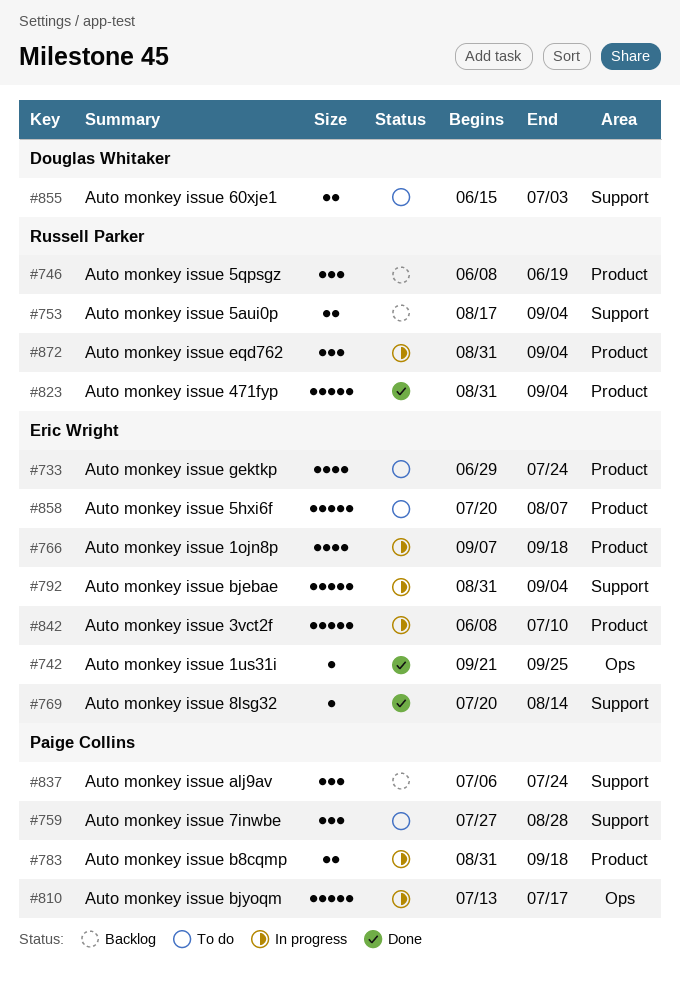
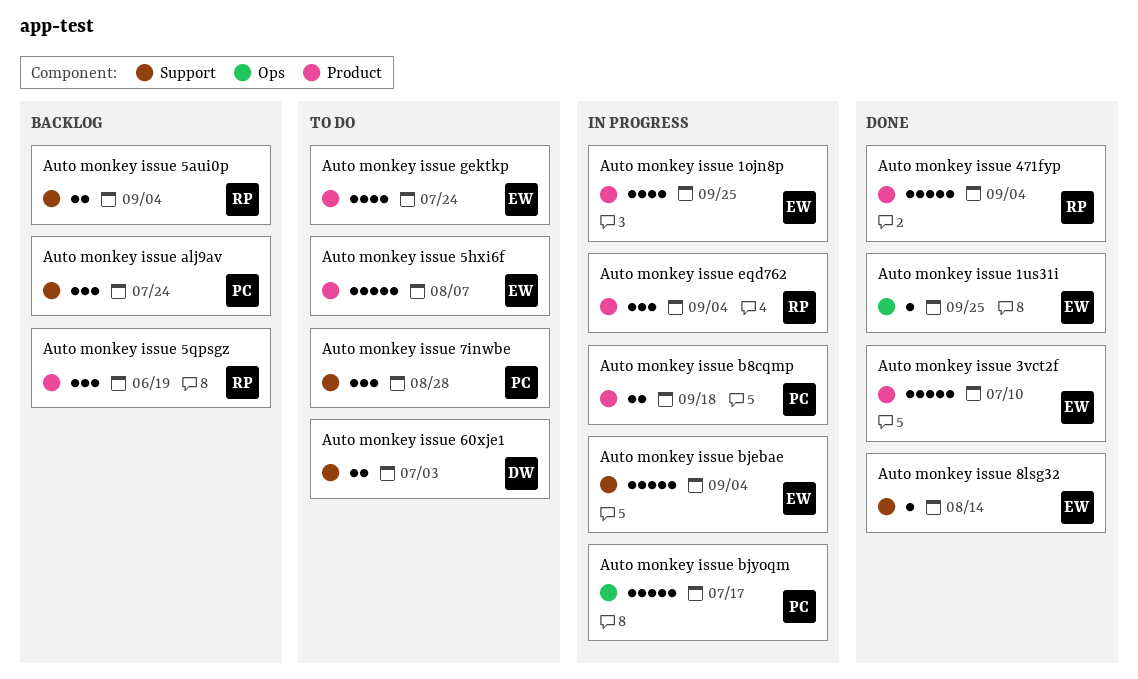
Auto monkey issue 1ojn8p, due: Sep 18 -> Sep 25
Auto monkey issue 3vct2f, status: In progress -> Done

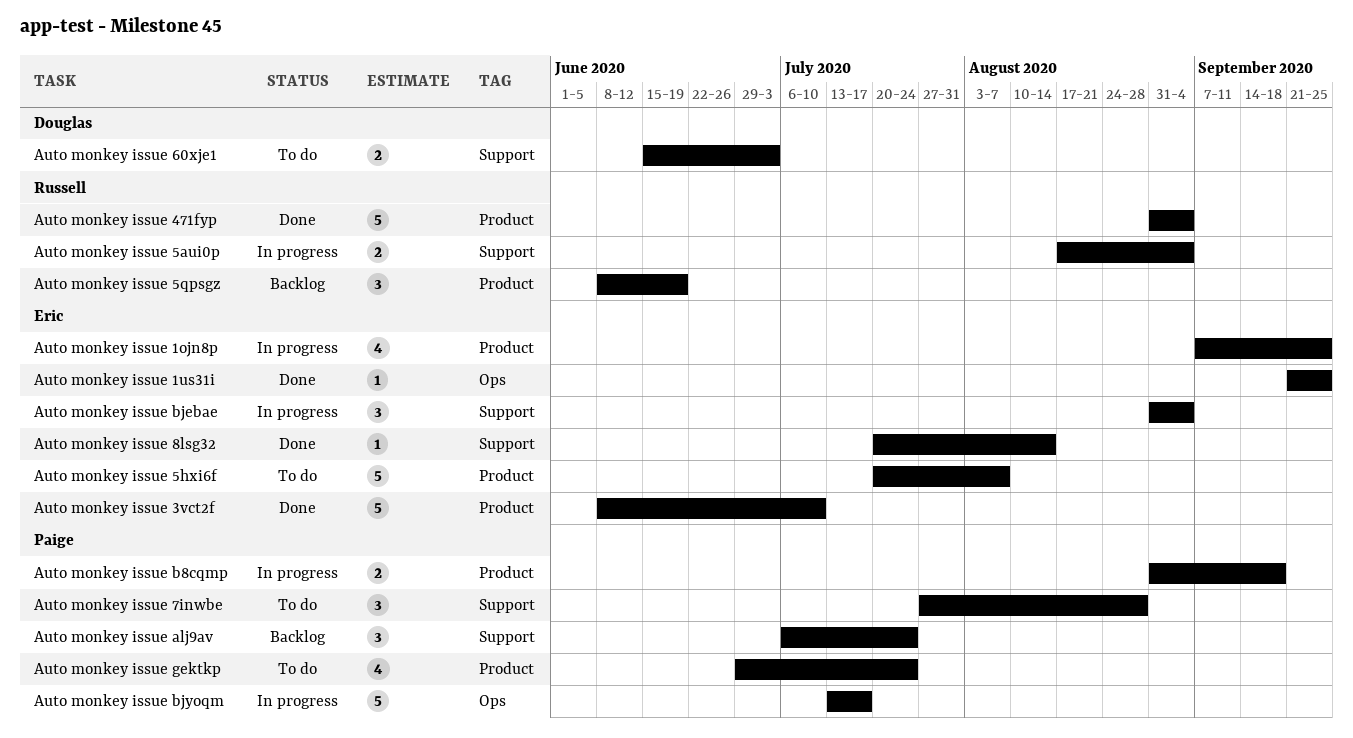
Auto monkey issue 5aui0p, status: Backlog -> In progress
Auto monkey issue bjebae, estimate: 5 -> 3
Auto monkey issue eqd762: present -> none
Auto monkey issue gektkp, owner: Eric -> Paige

